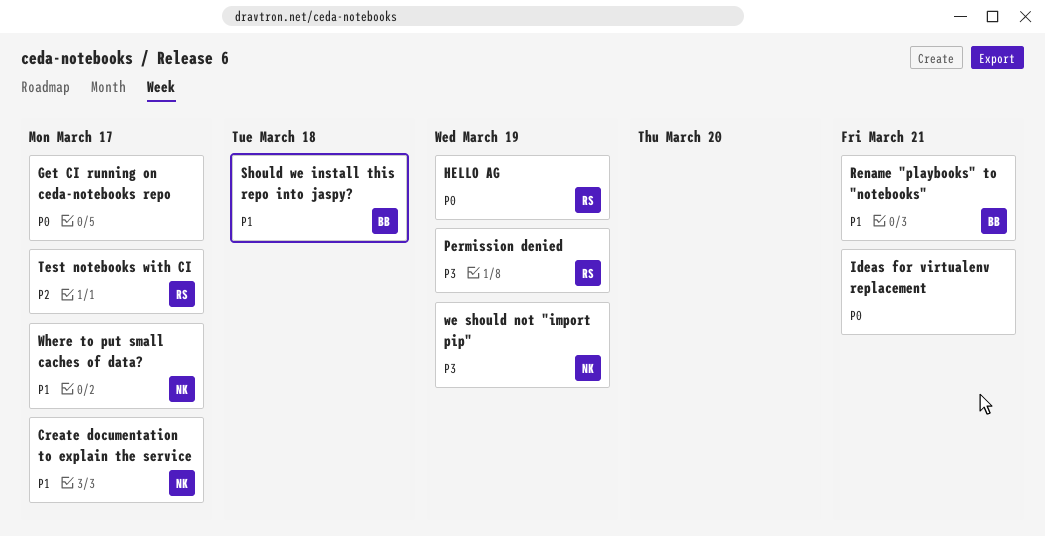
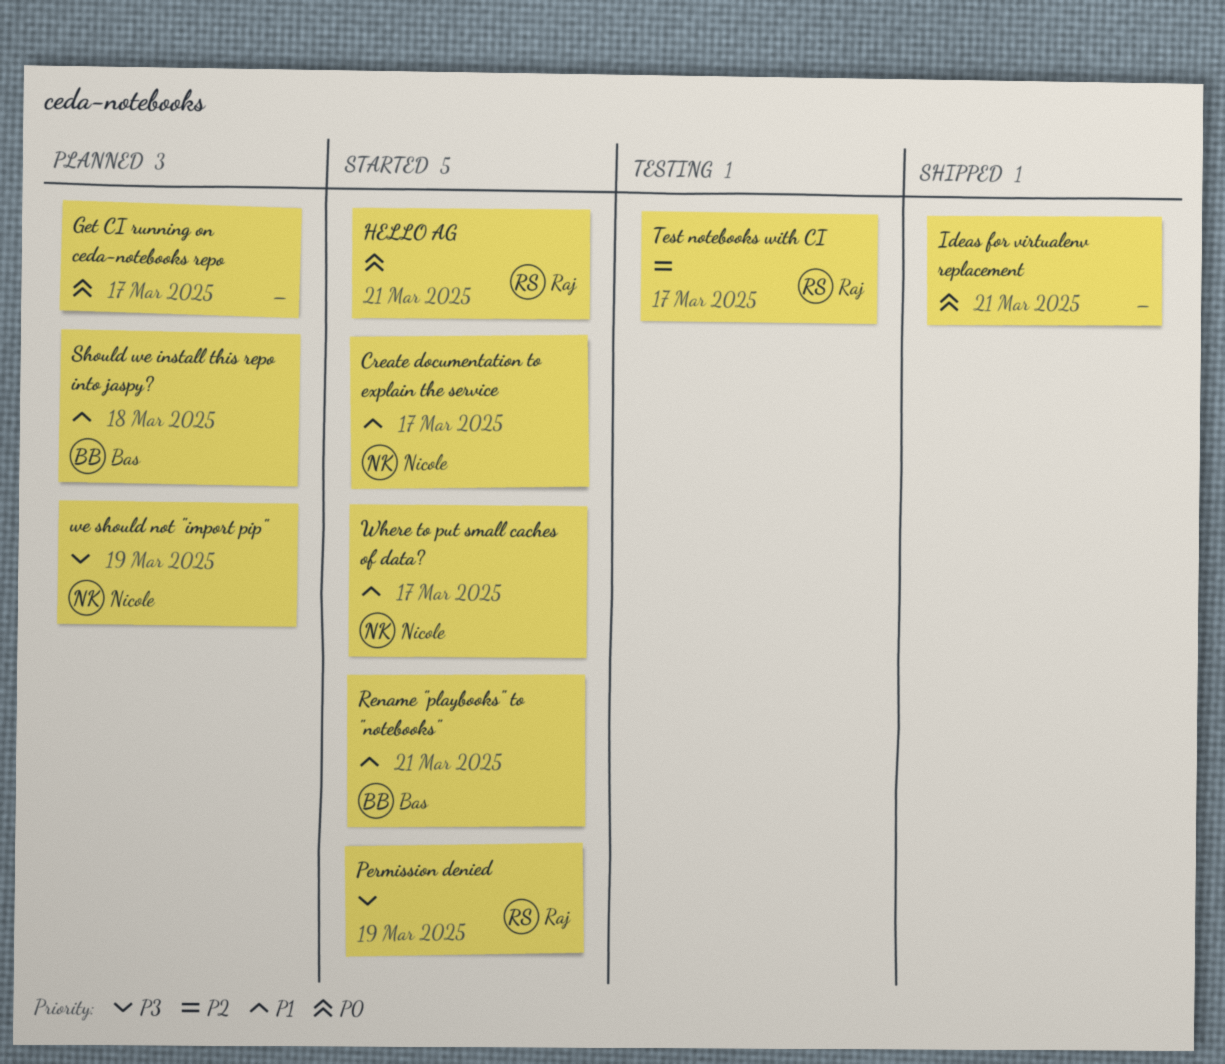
HELLO AG, due: Mar 19 -> Mar 21

